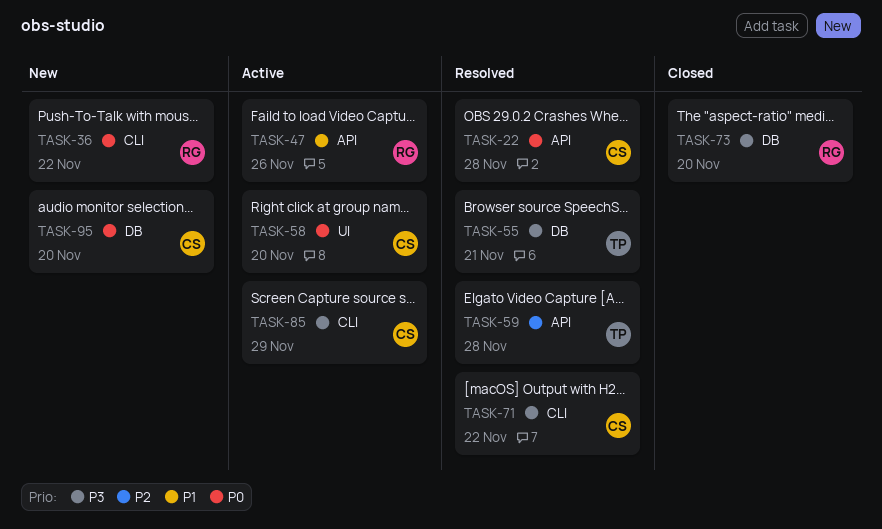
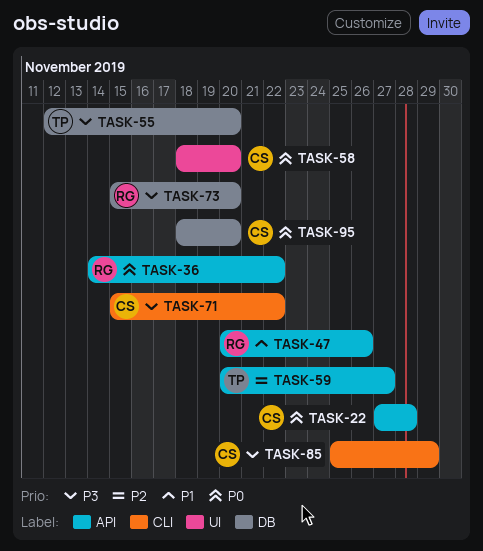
TASK-36, label: CLI -> API
TASK-55, due: Nov 21 -> Nov 20
TASK-59, due: Nov 28 -> Nov 27

